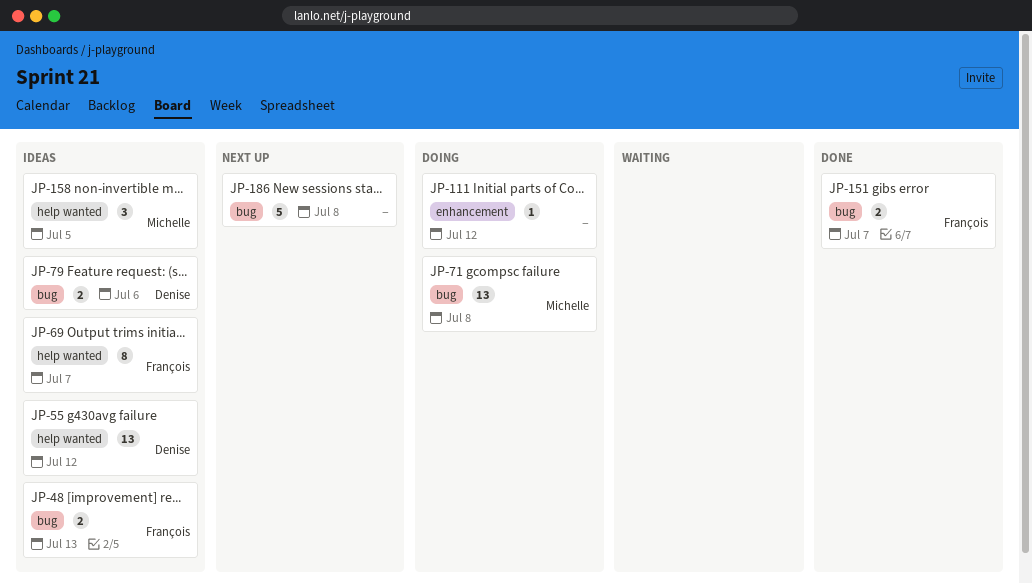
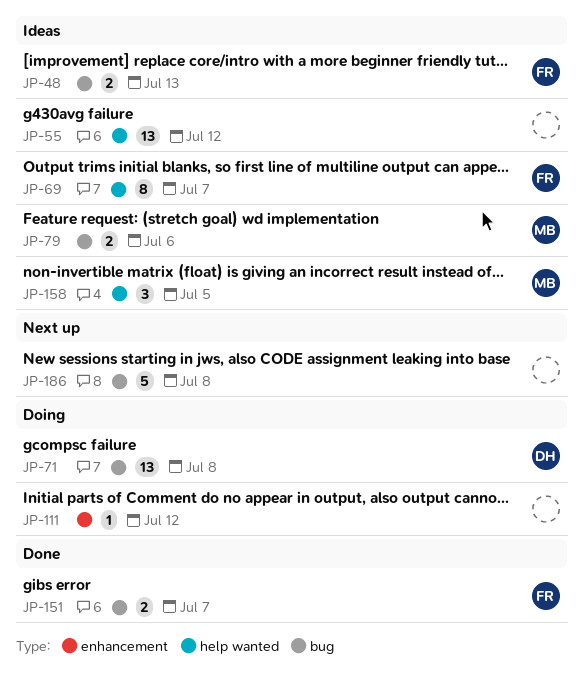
JP-55, owner: Denise -> none
JP-71, owner: Michelle -> Denise
JP-79, owner: Denise -> Michelle

